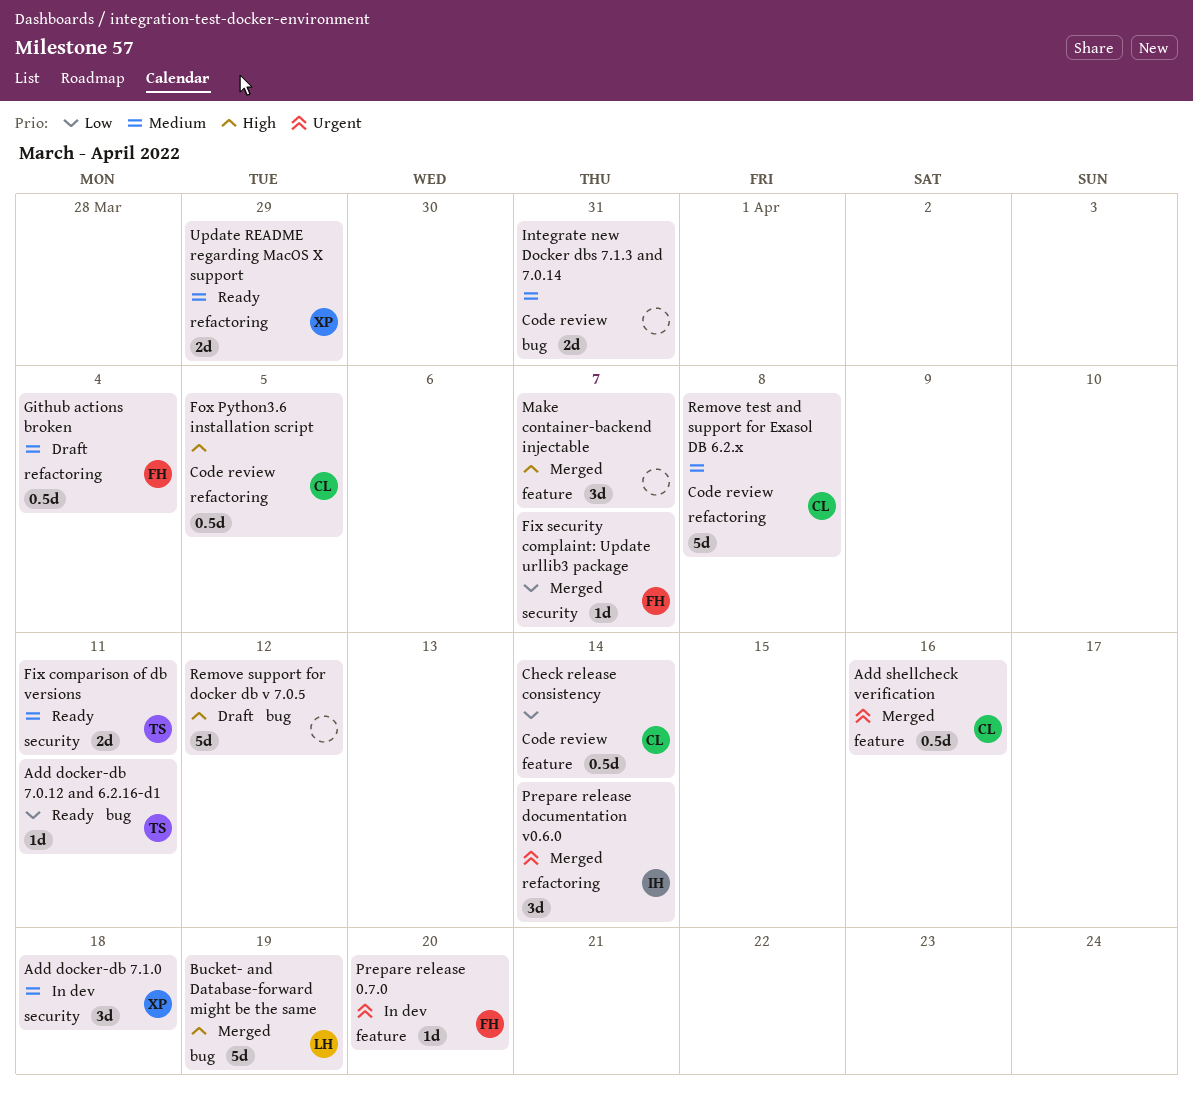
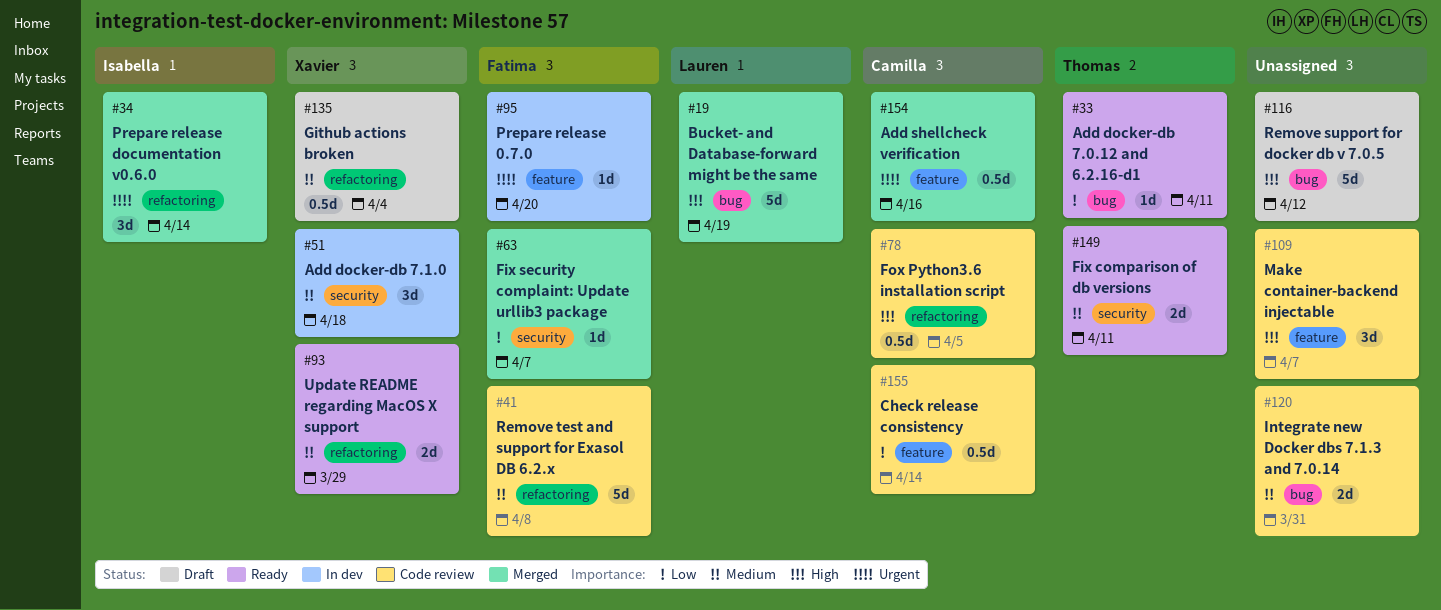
Github actions broken, owner: Fatima -> Xavier
Make container-backend injectable, status: Merged -> Code review
Remove test and support for Exasol DB 6.2.x, owner: Camilla -> Fatima

